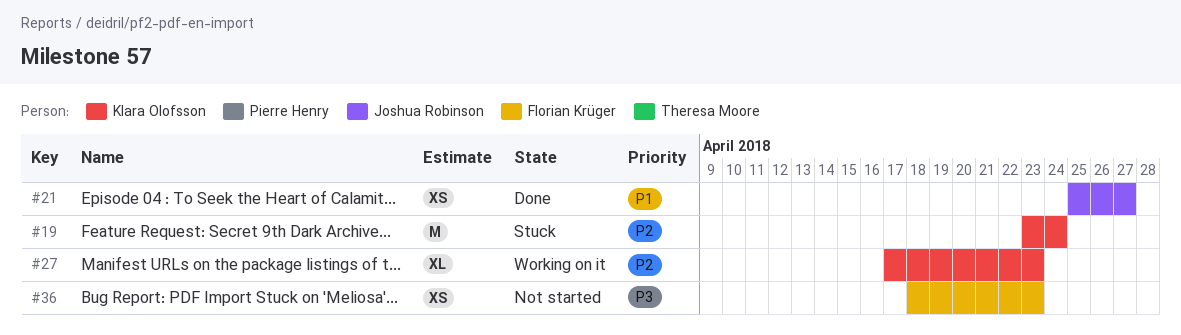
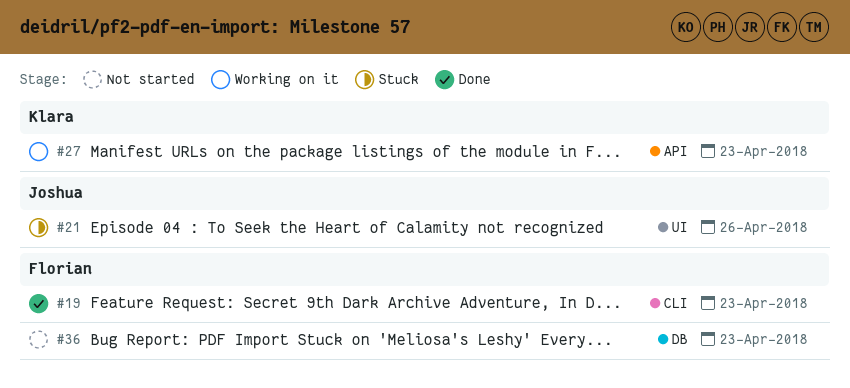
#19, status: Stuck -> Done
#19, owner: Klara Olofsson -> Florian Krüger
#19, due: Apr 24 -> Apr 23
#21, status: Done -> Stuck
#21, due: Apr 27 -> Apr 26

